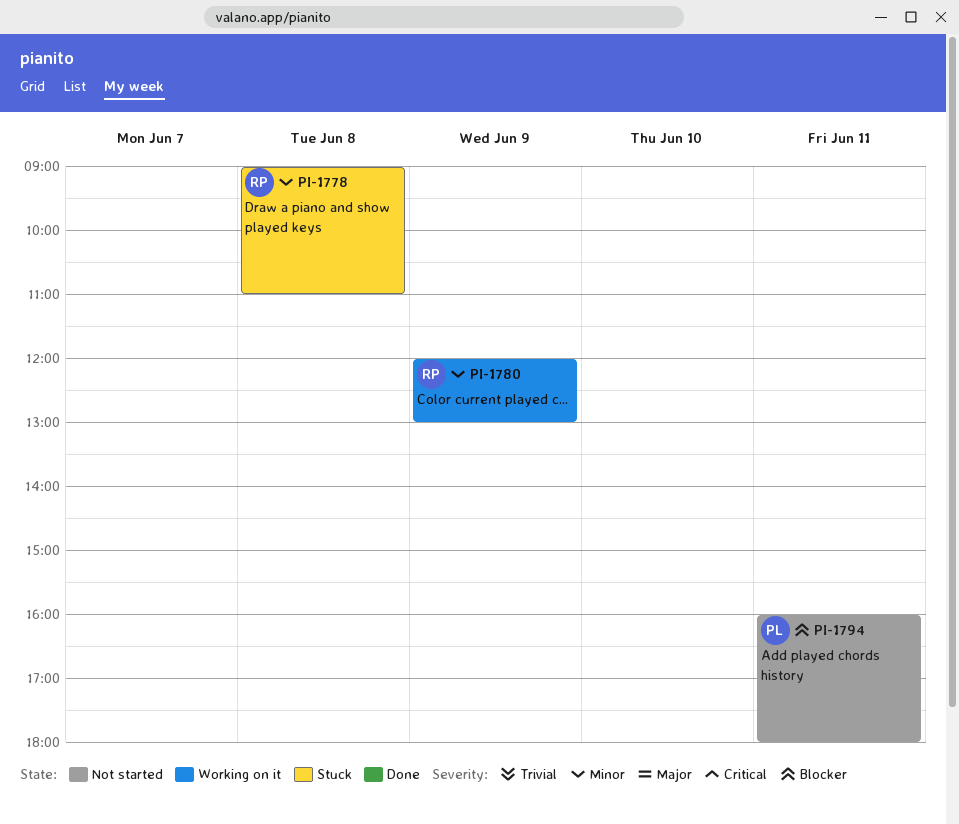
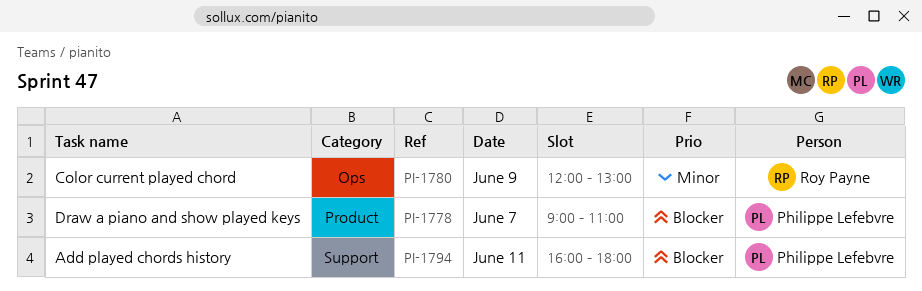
PI-1778, owner: Roy Payne -> Philippe Lefebvre
PI-1778, priority: Minor -> Blocker
PI-1778, day: Jun 8 -> Jun 7

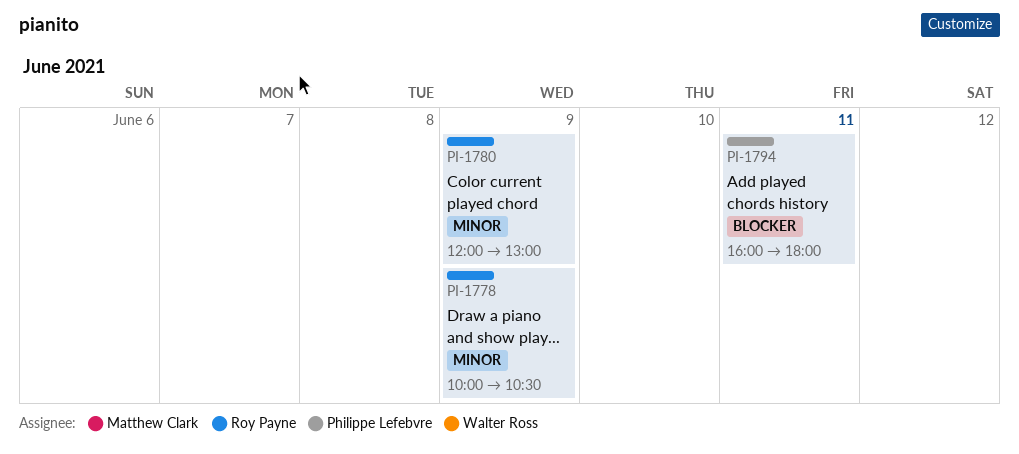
PI-1778, owner: Philippe Lefebvre -> Roy Payne
PI-1778, priority: Blocker -> Minor
PI-1778, day: Jun 7 -> Jun 9
PI-1778, begins: 09:00 -> 10:00
PI-1778, ends: 11:00 -> 10:30

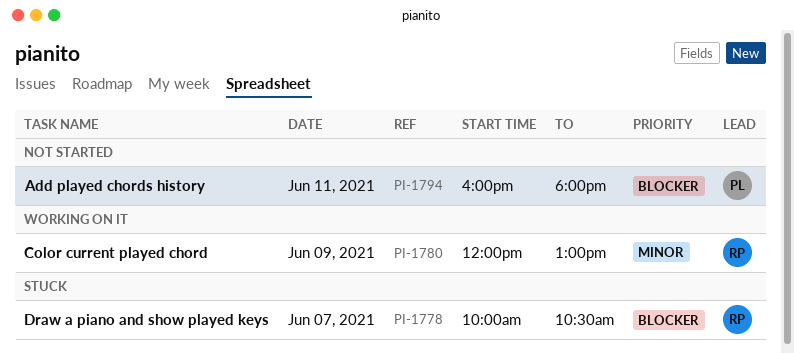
PI-1778, priority: Minor -> Blocker
PI-1778, day: Jun 9 -> Jun 7

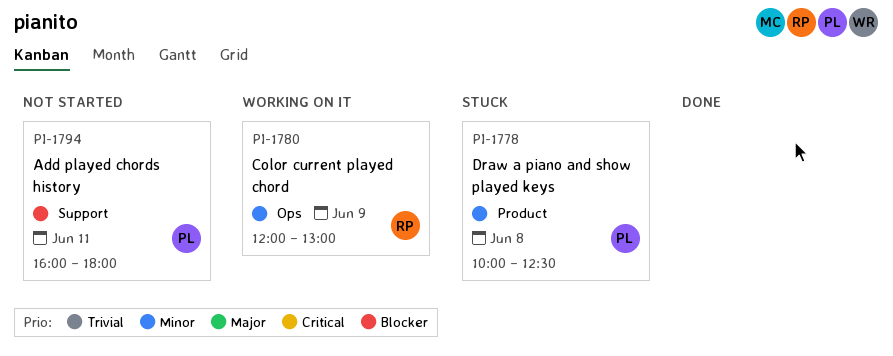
PI-1778, owner: RP -> PL
PI-1778, priority: Blocker -> Minor
PI-1778, day: Jun 7 -> Jun 8
PI-1778, ends: 10:30 -> 12:30

